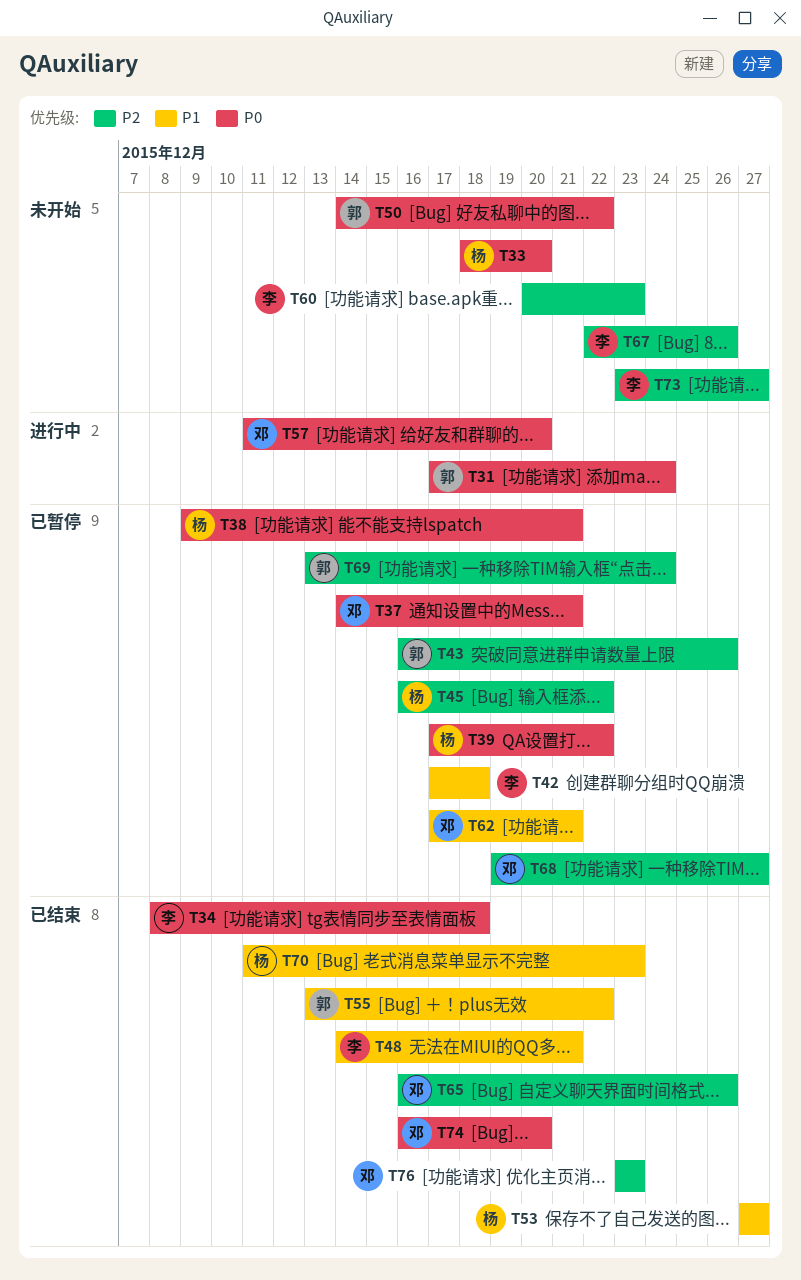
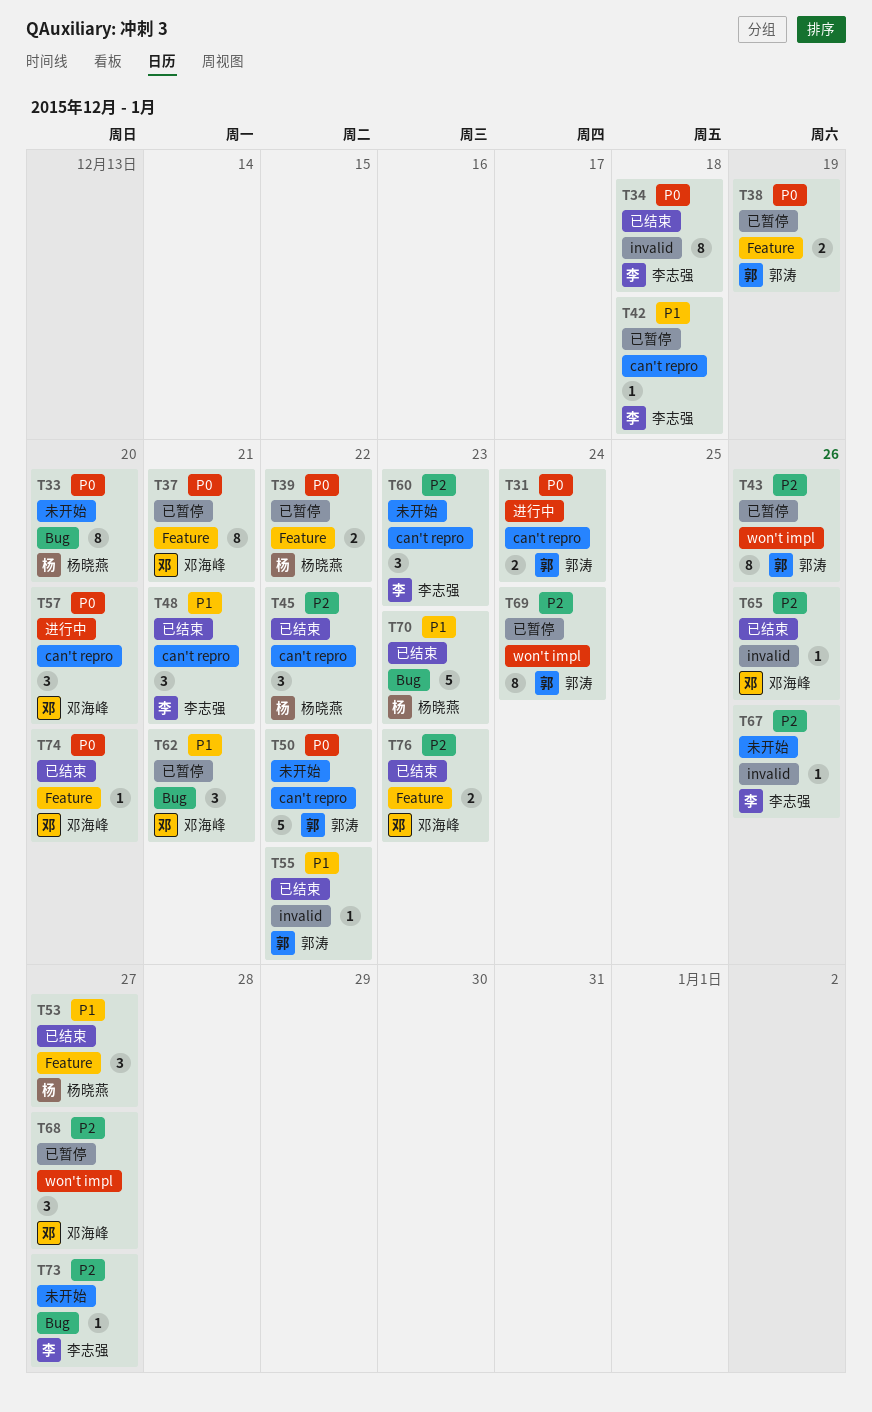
T38, owner: 杨晓燕 -> 郭涛
T38, due: Dec 21 -> Dec 19
T45, status: 已暂停 -> 已结束

